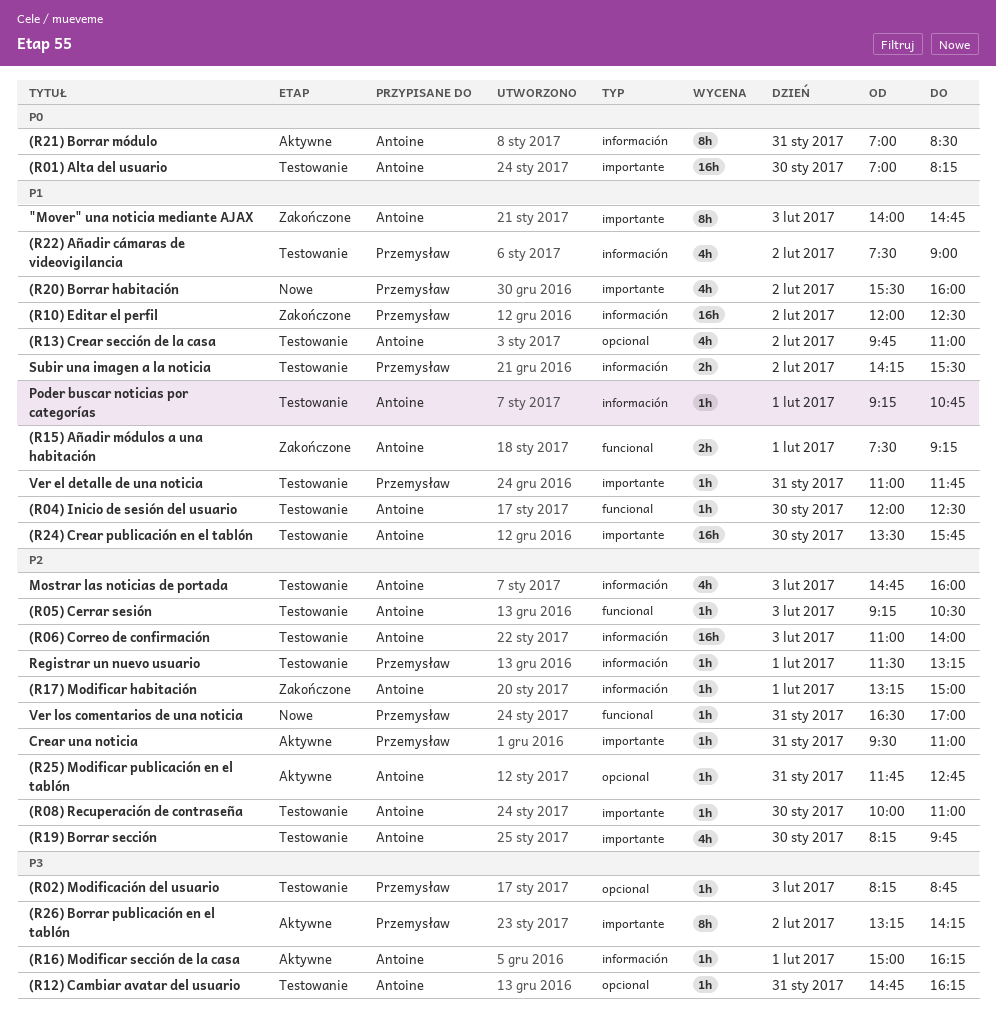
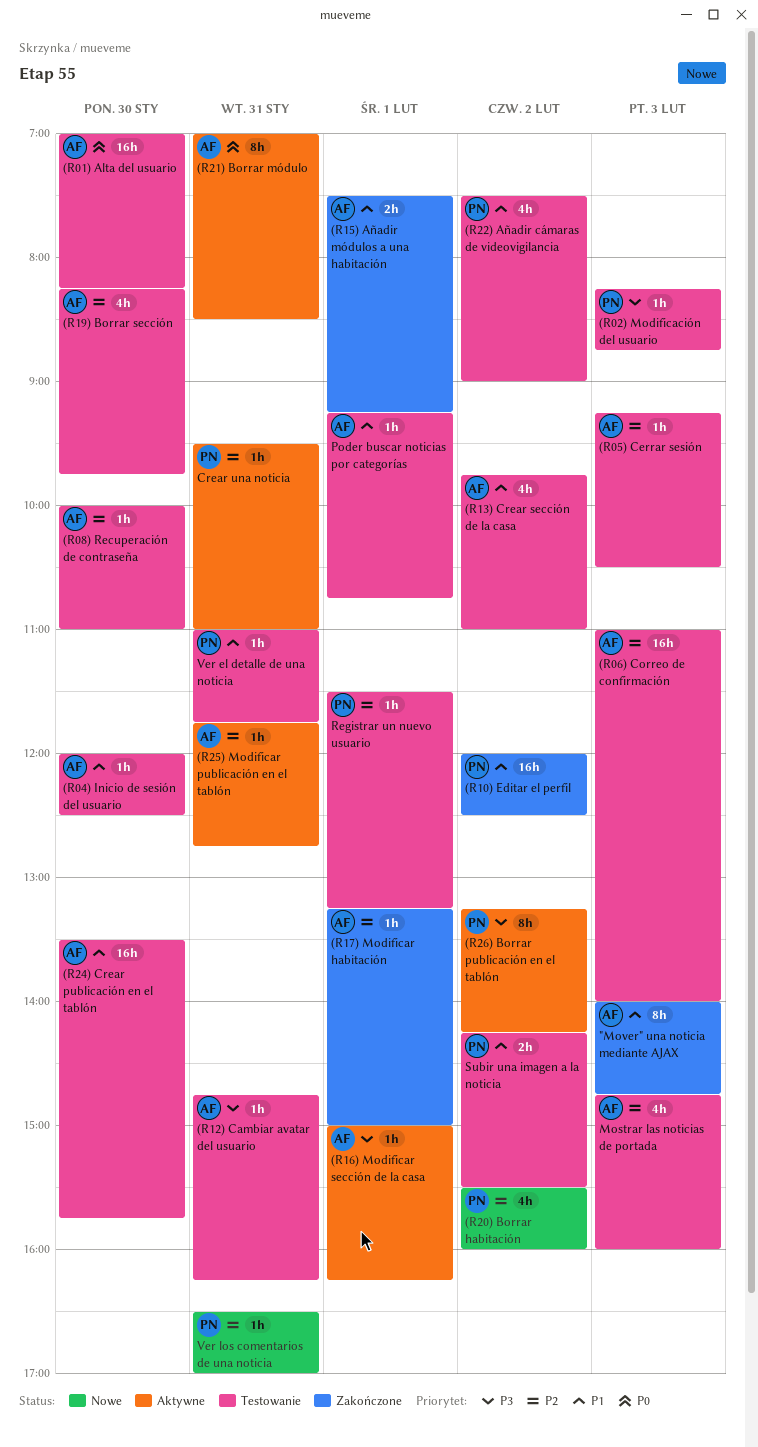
(R20) Borrar habitación, priority: P1 -> P2

